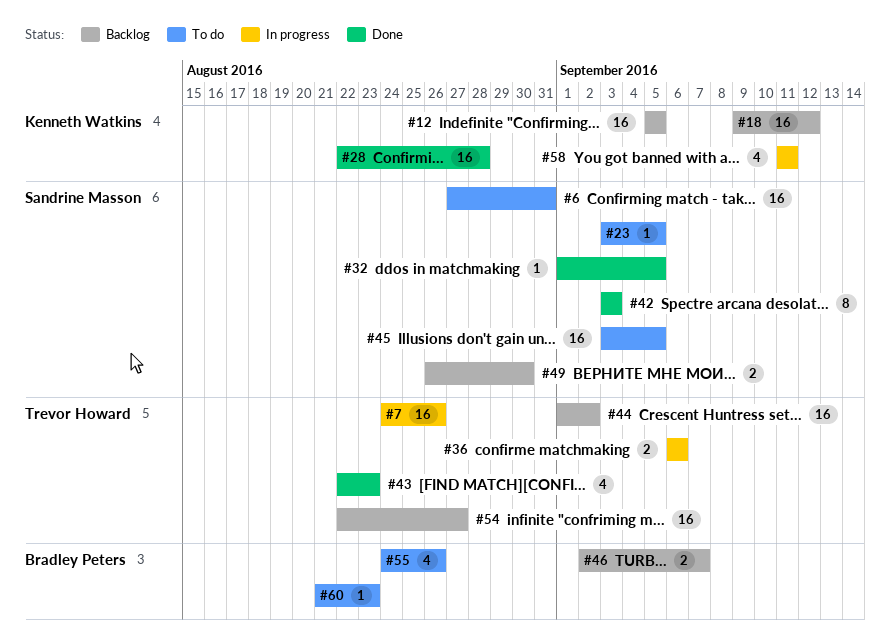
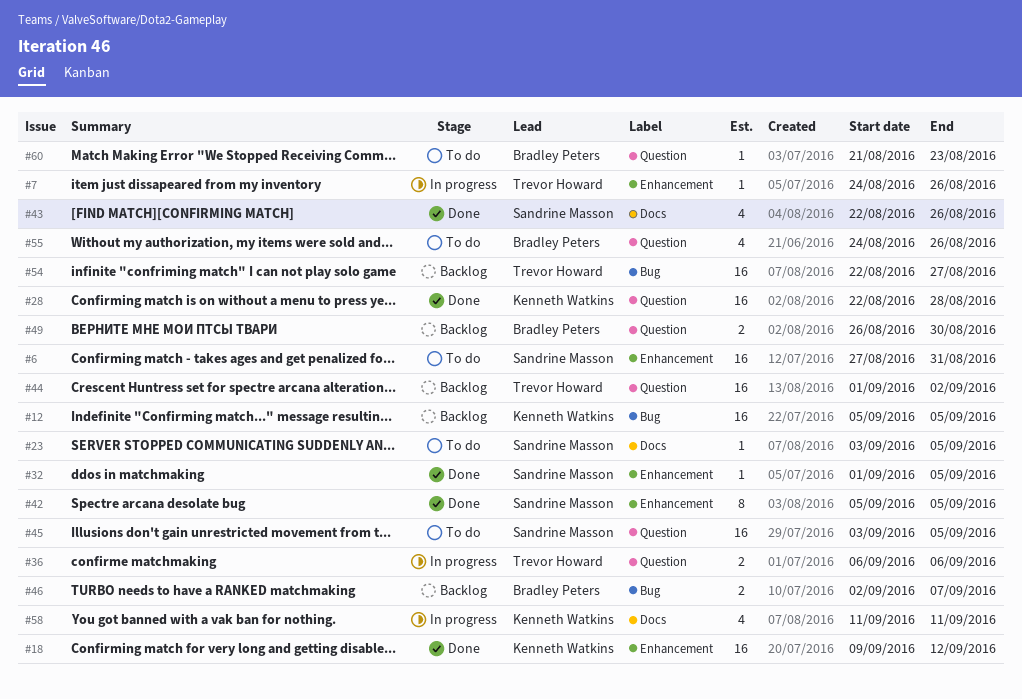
#7, estimate: 16 -> 1
#18, status: Backlog -> Done
#42, start: Sep 3 -> Sep 5
#42, due: Sep 3 -> Sep 5
#43, owner: Trevor Howard -> Sandrine Masson
#43, due: Aug 23 -> Aug 26
#49, owner: Sandrine Masson -> Bradley Peters

